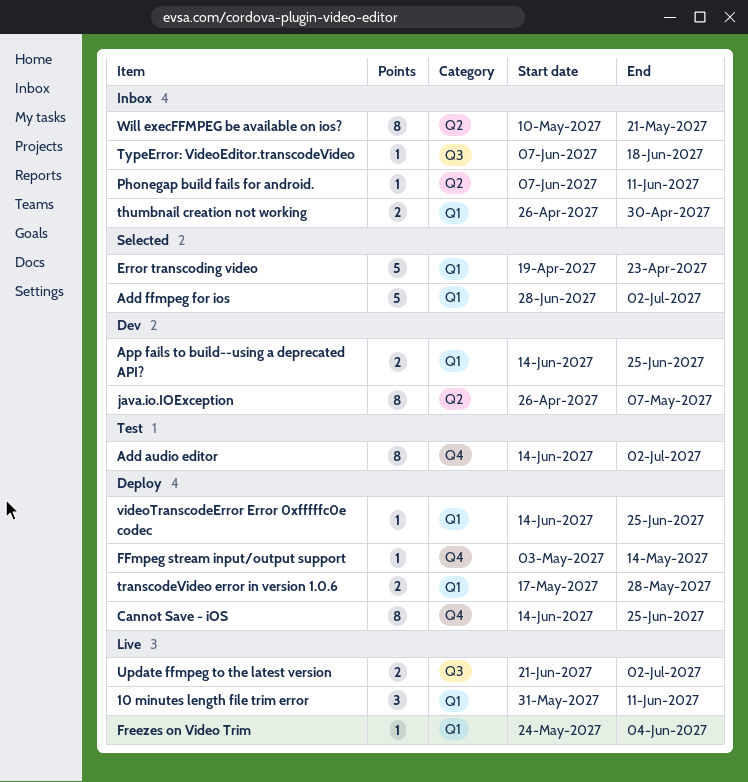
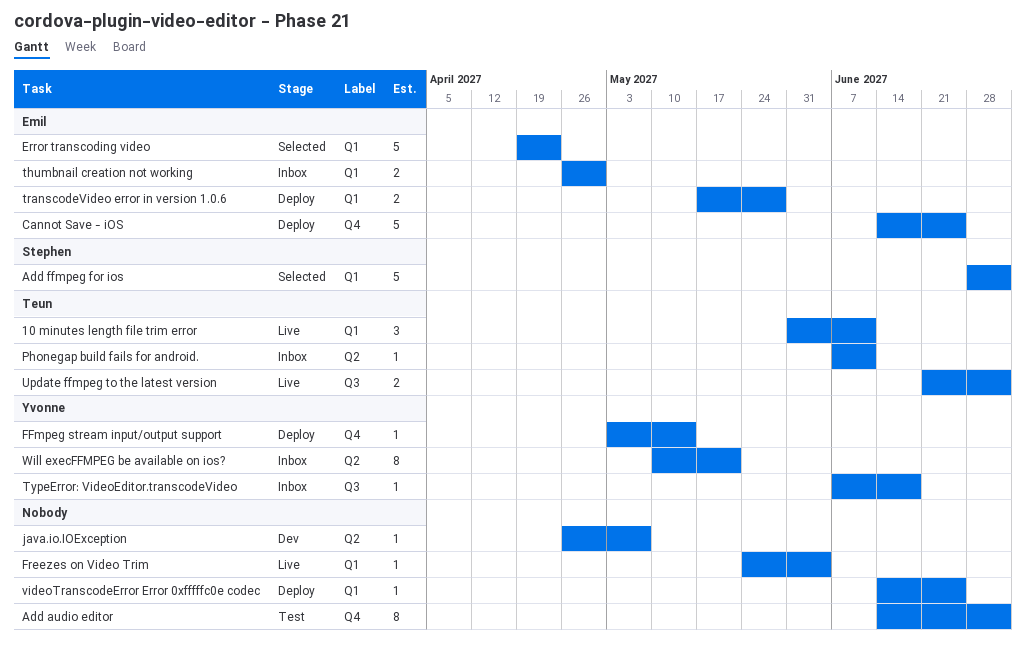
App fails to build--using a deprecated API?: present -> none
Cannot Save - iOS, estimate: 8 -> 5
java.io.IOException, estimate: 8 -> 1

